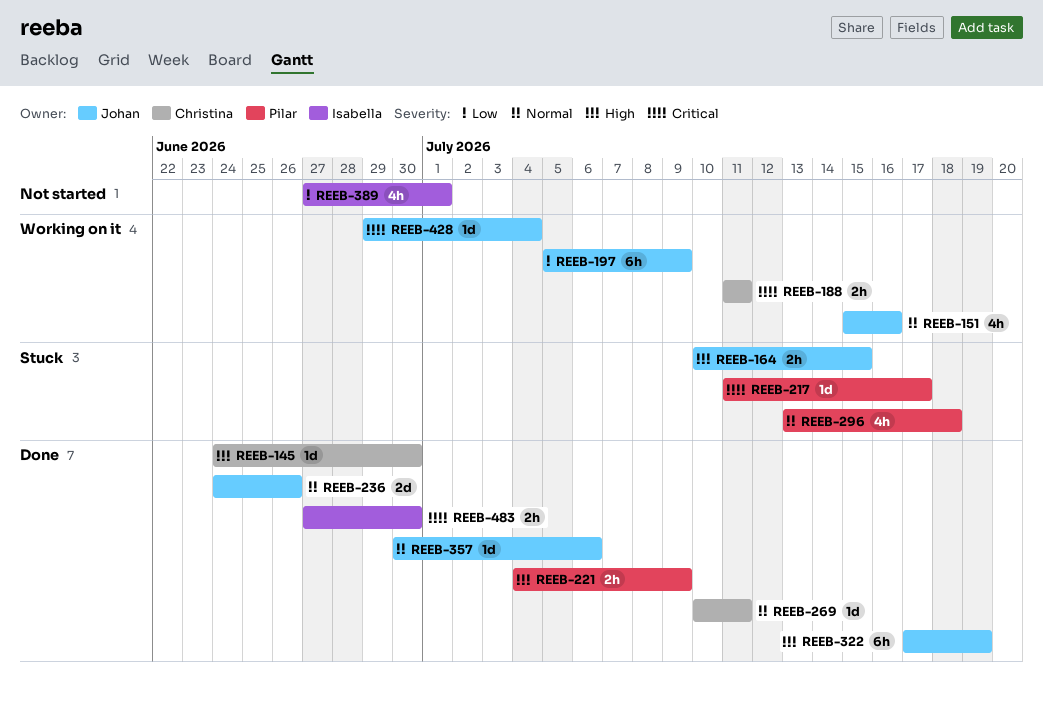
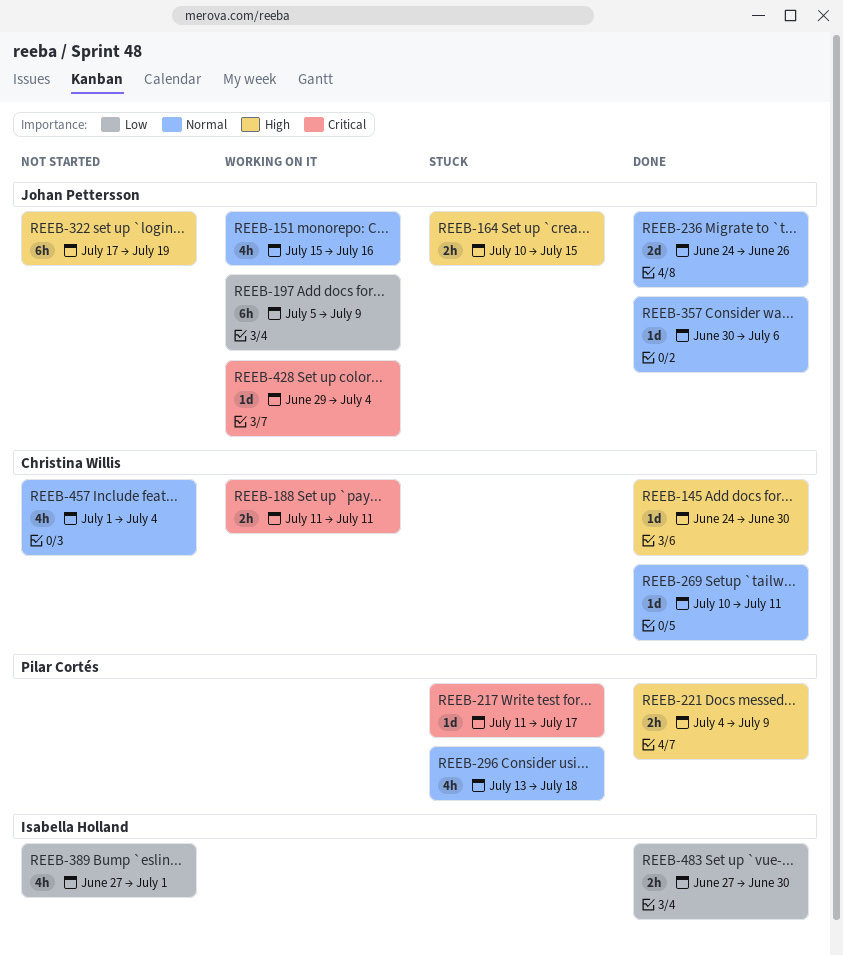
REEB-322, status: Done -> Not started
REEB-457: none -> present
REEB-483, priority: Critical -> Low

